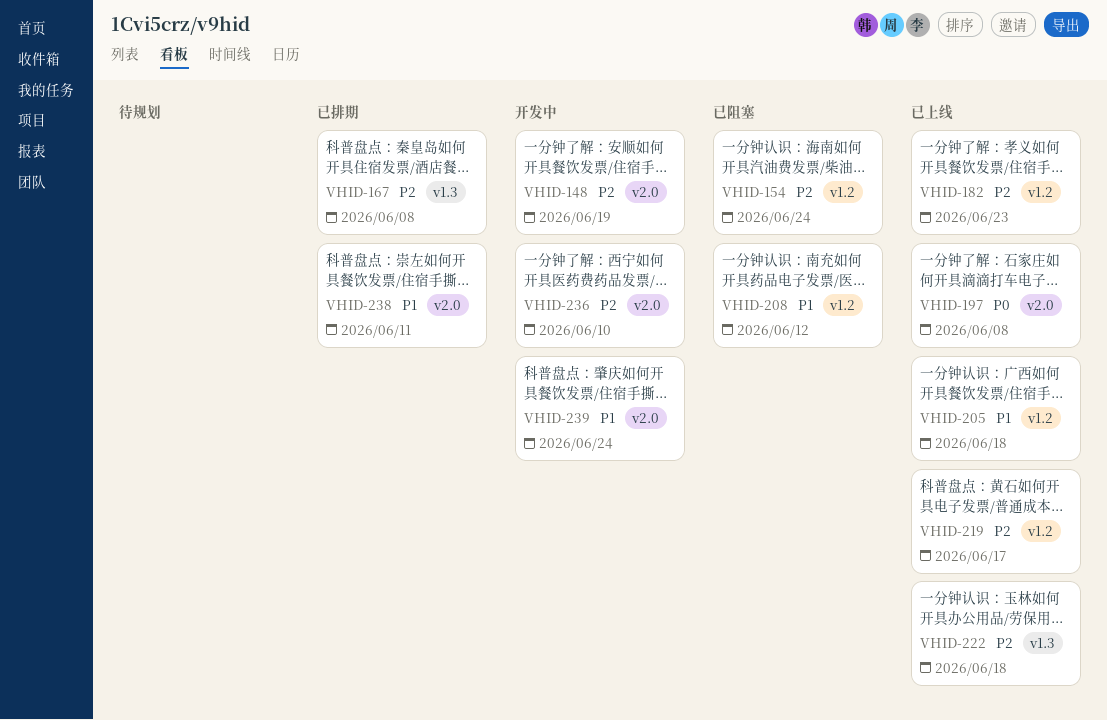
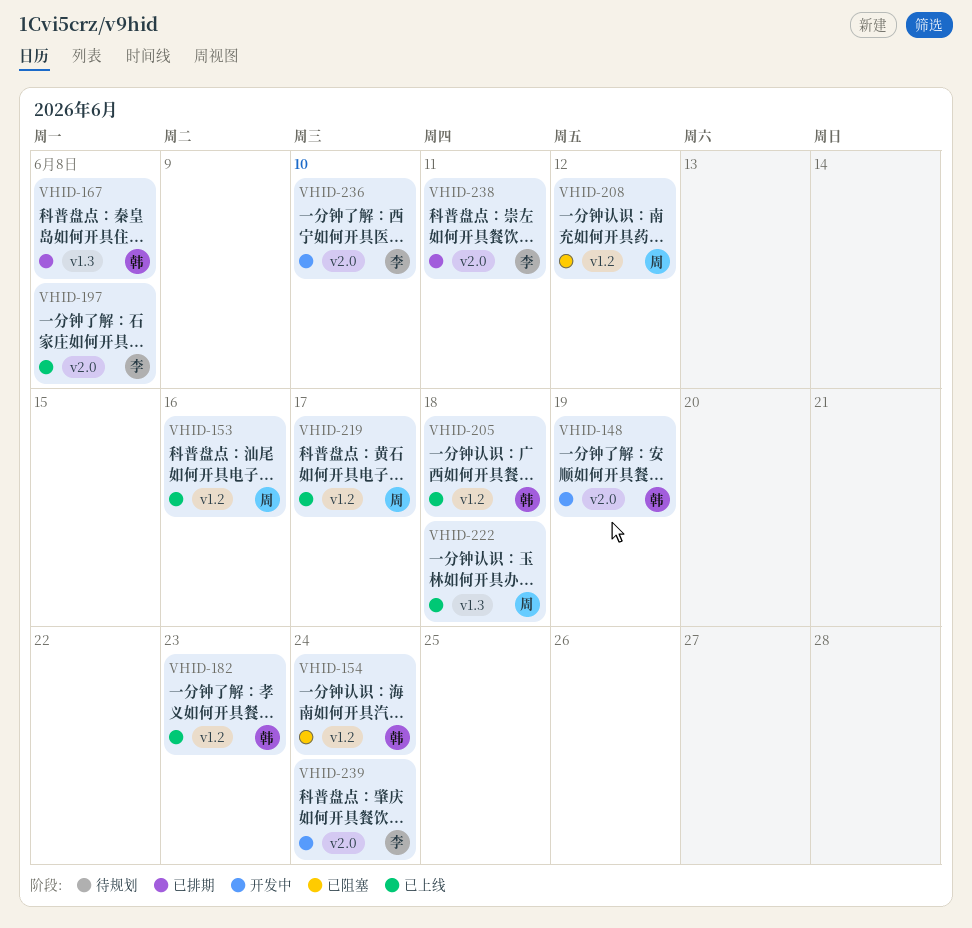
VHID-153: none -> present

